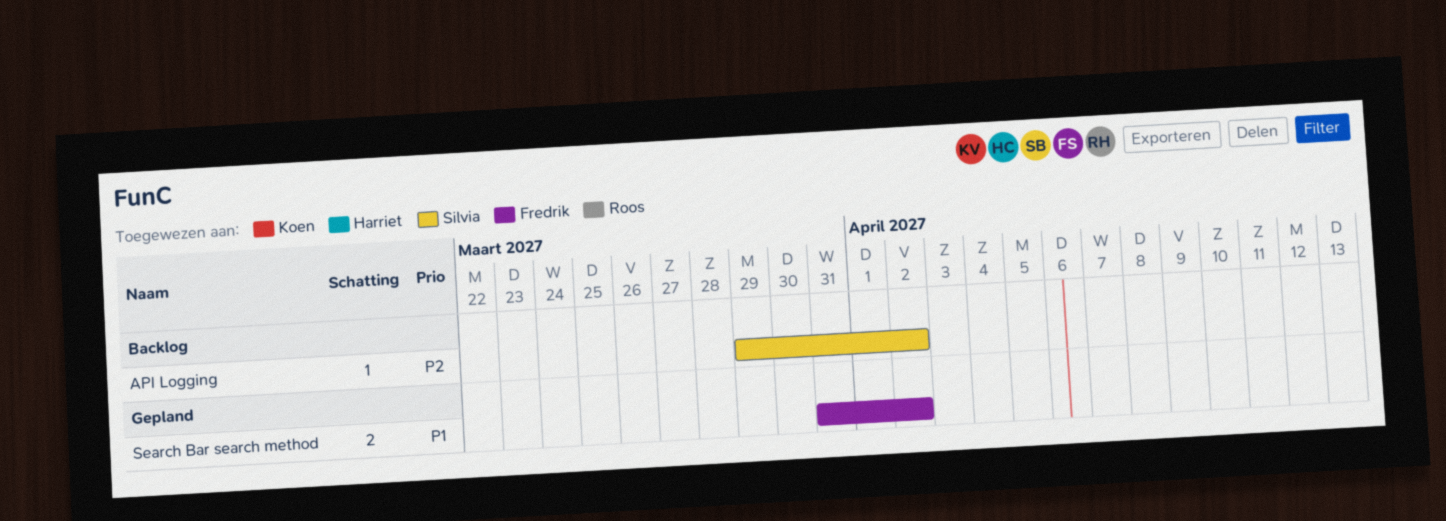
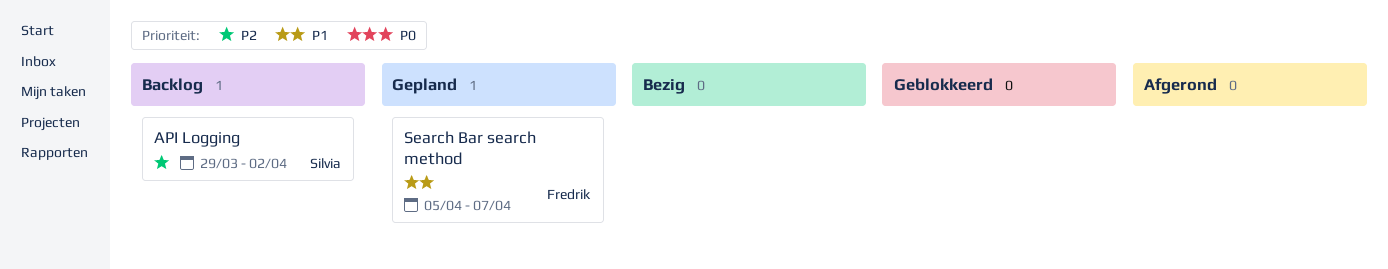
Search Bar search method, start: Mar 31 -> Apr 5
Search Bar search method, due: Apr 2 -> Apr 7

